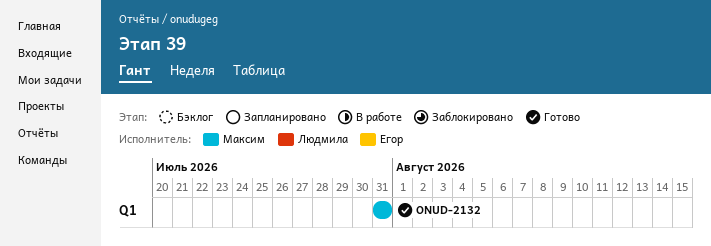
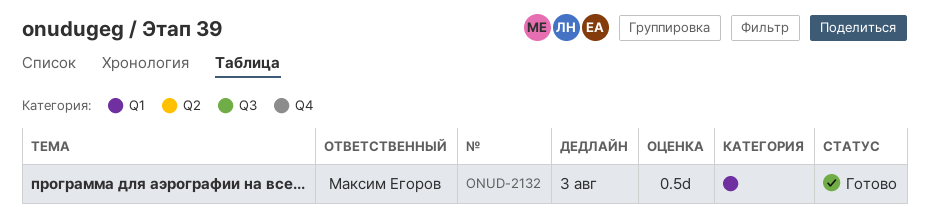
ONUD-2132, due: Jul 31 -> Aug 3

